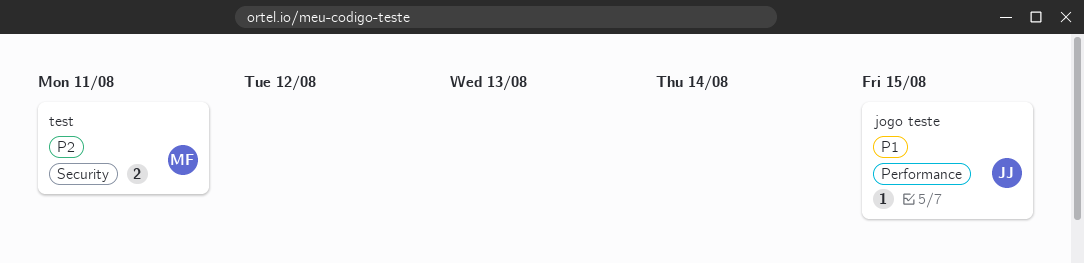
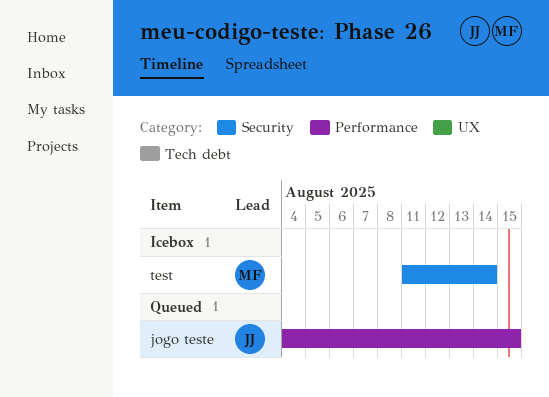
test, due: Aug 11 -> Aug 14

